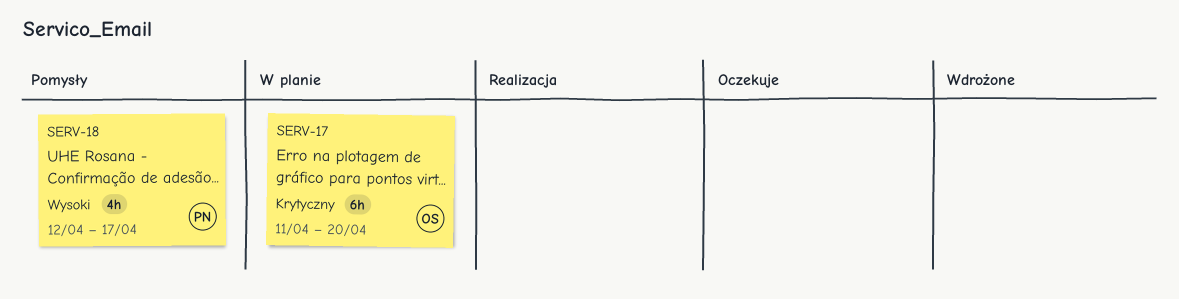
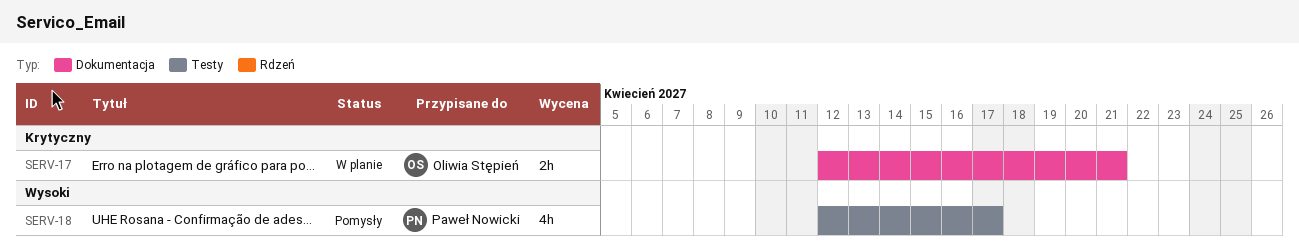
SERV-17, estimate: 6h -> 2h
SERV-17, start: Apr 11 -> Apr 12
SERV-17, due: Apr 20 -> Apr 21

